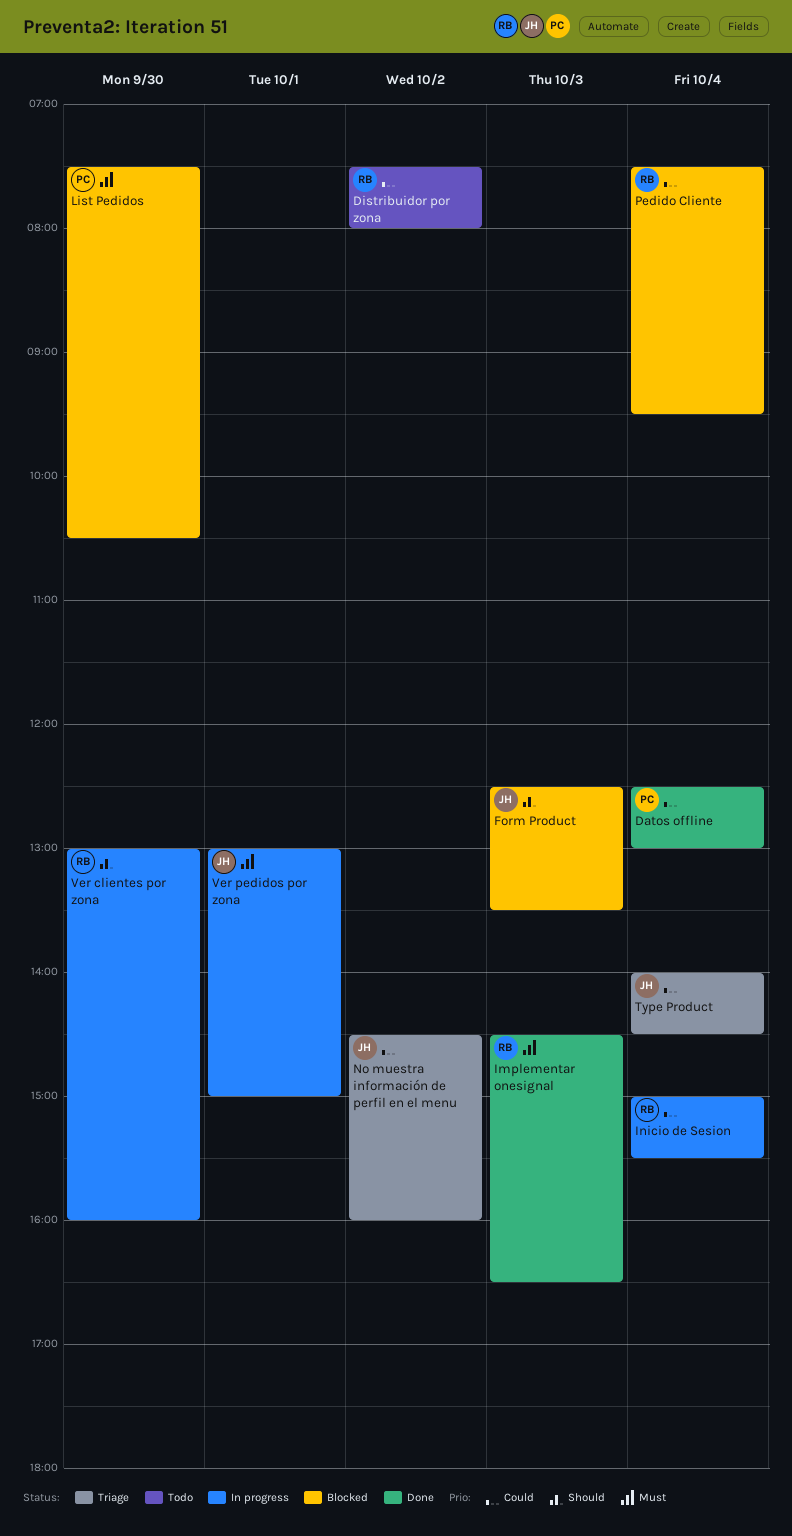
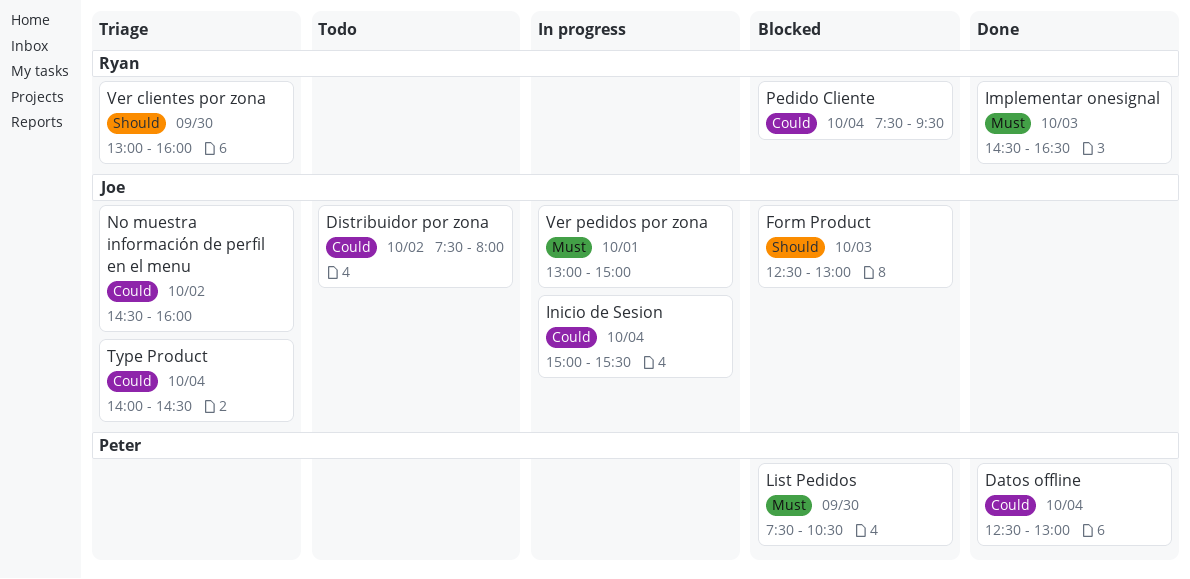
Distribuidor por zona, owner: Ryan -> Joe
Form Product, ends: 13:30 -> 13:00
Inicio de Sesion, owner: Ryan -> Joe
Ver clientes por zona, status: In progress -> Triage

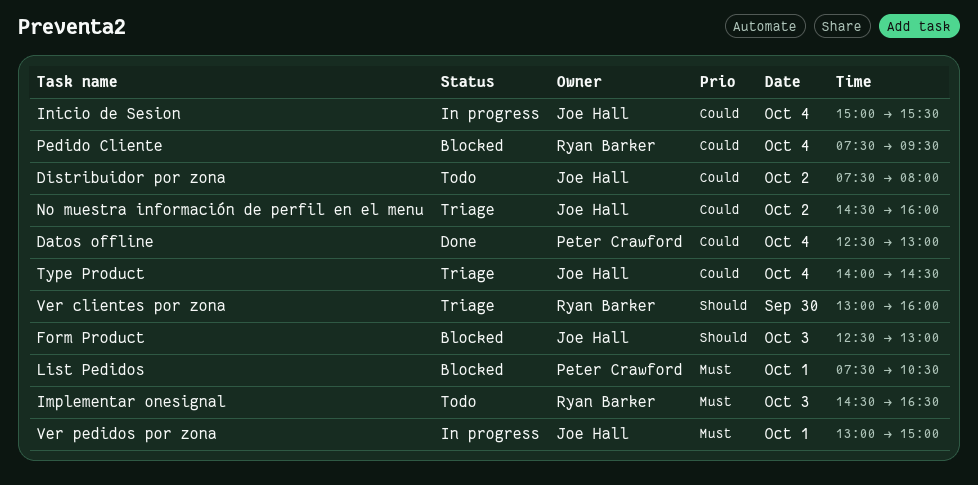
Implementar onesignal, status: Done -> Todo
List Pedidos, day: Sep 30 -> Oct 1

